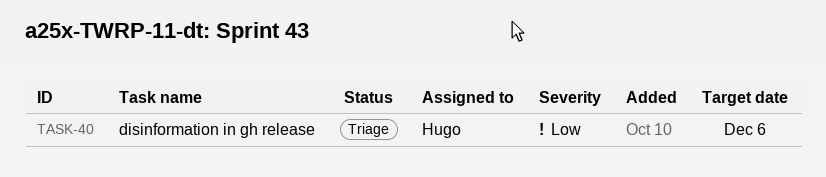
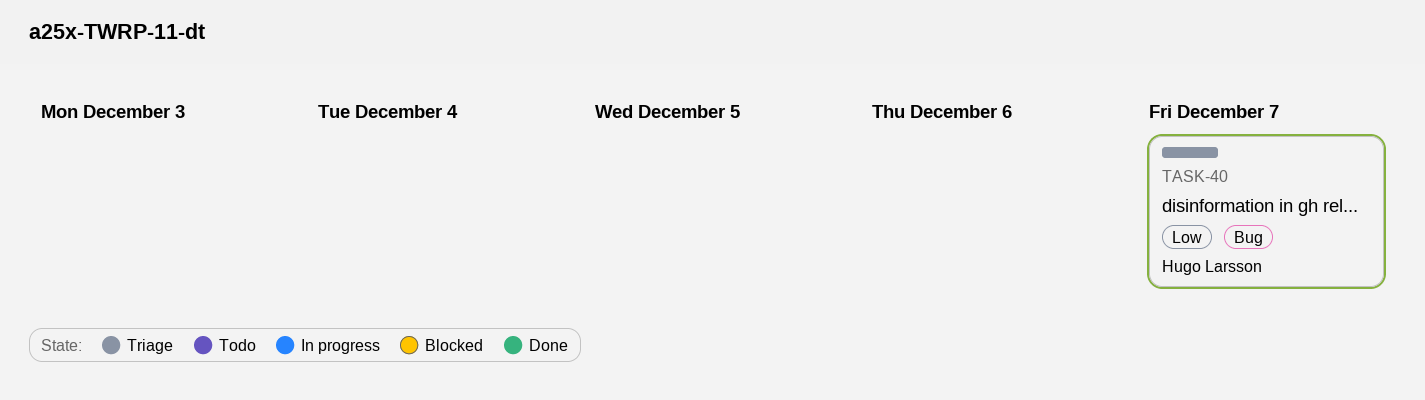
TASK-40, due: Dec 6 -> Dec 7

